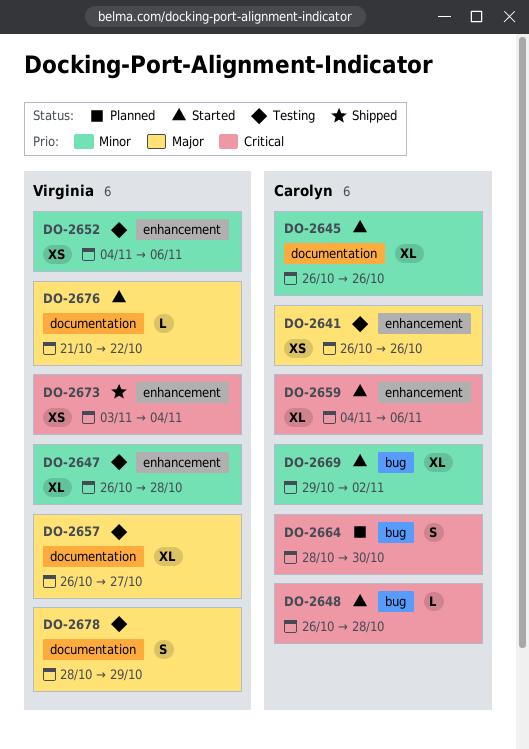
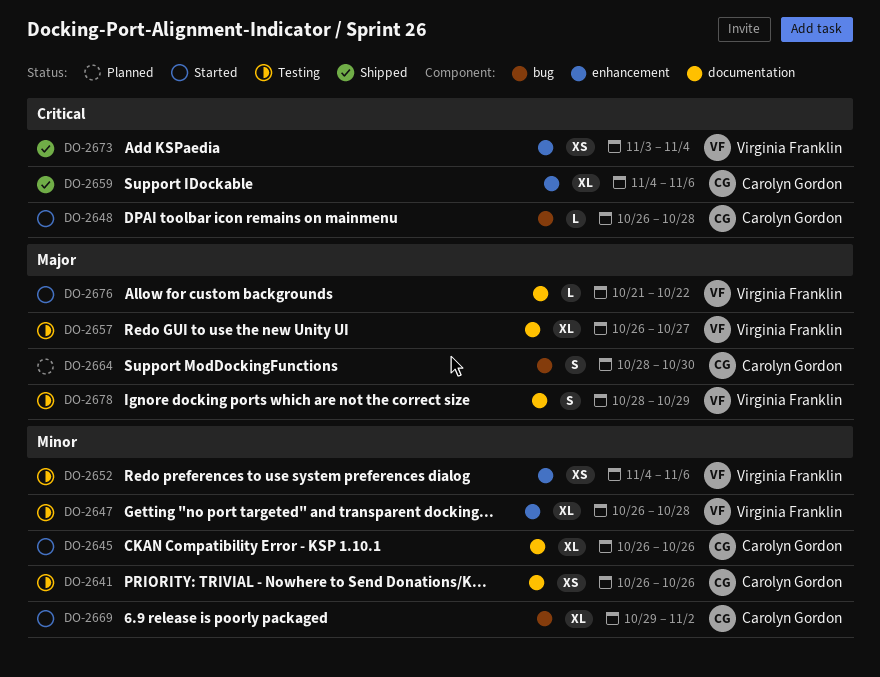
DO-2641, priority: Major -> Minor
DO-2641, label: enhancement -> documentation
DO-2659, status: Started -> Shipped
DO-2664, priority: Critical -> Major

